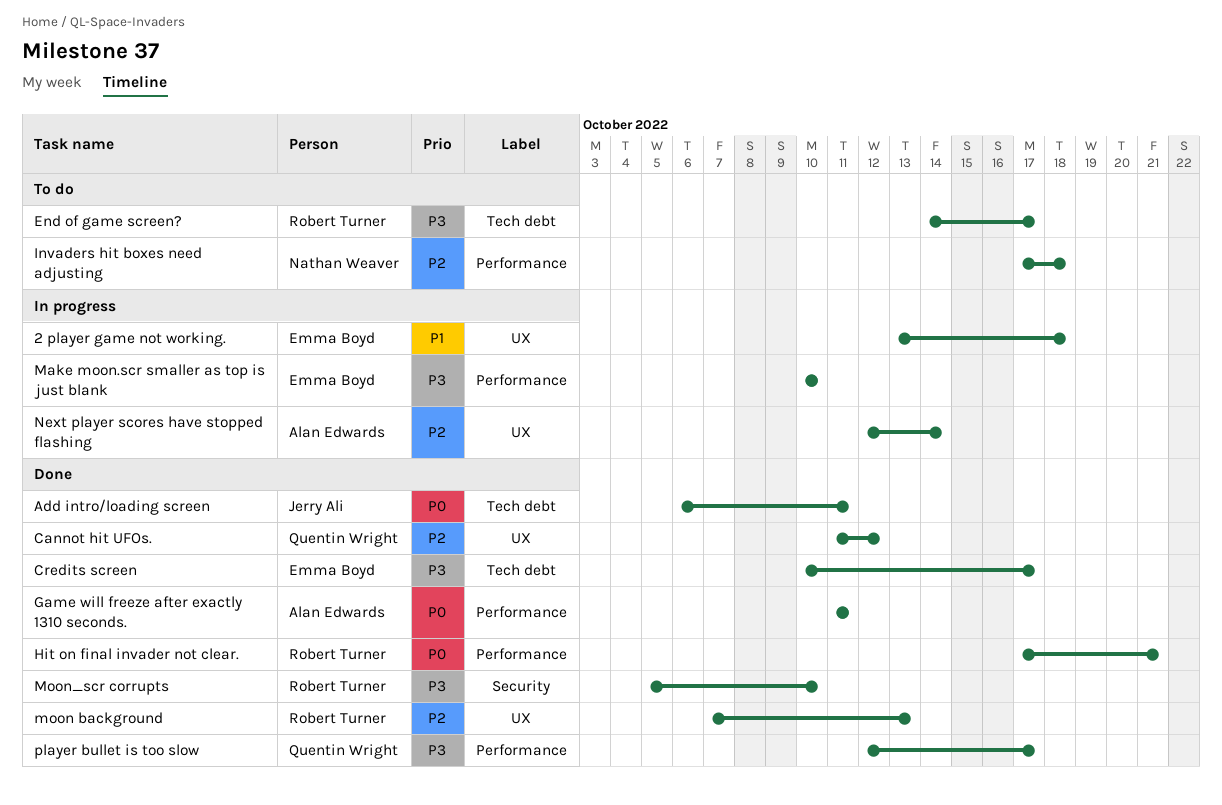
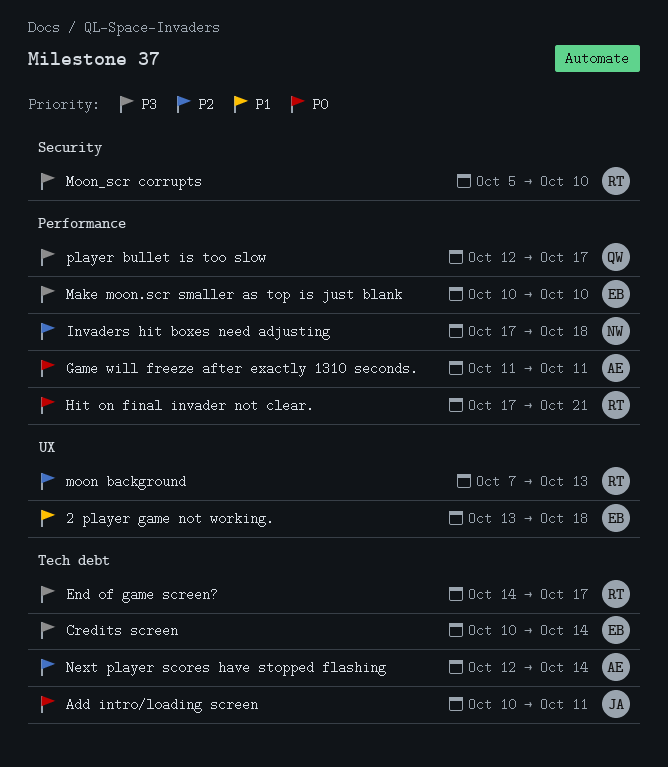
Add intro/loading screen, start: Oct 6 -> Oct 10
Cannot hit UFOs.: present -> none
Credits screen, due: Oct 17 -> Oct 14
Next player scores have stopped flashing, label: UX -> Tech debt

